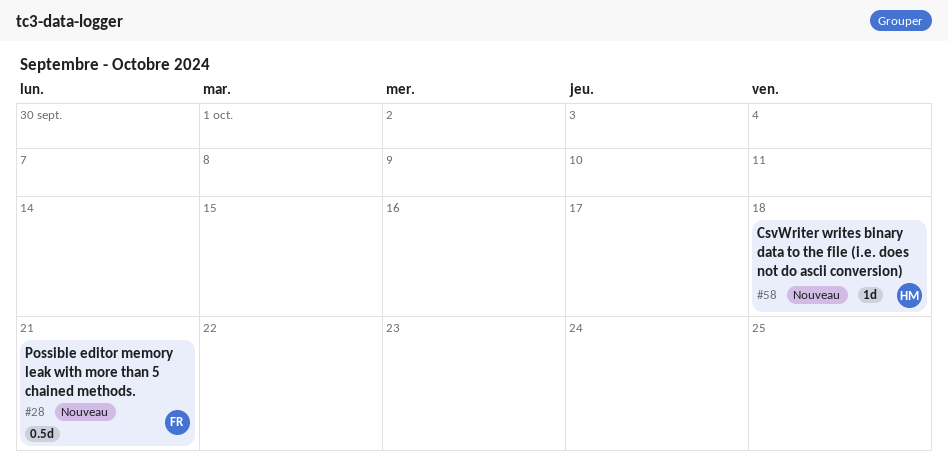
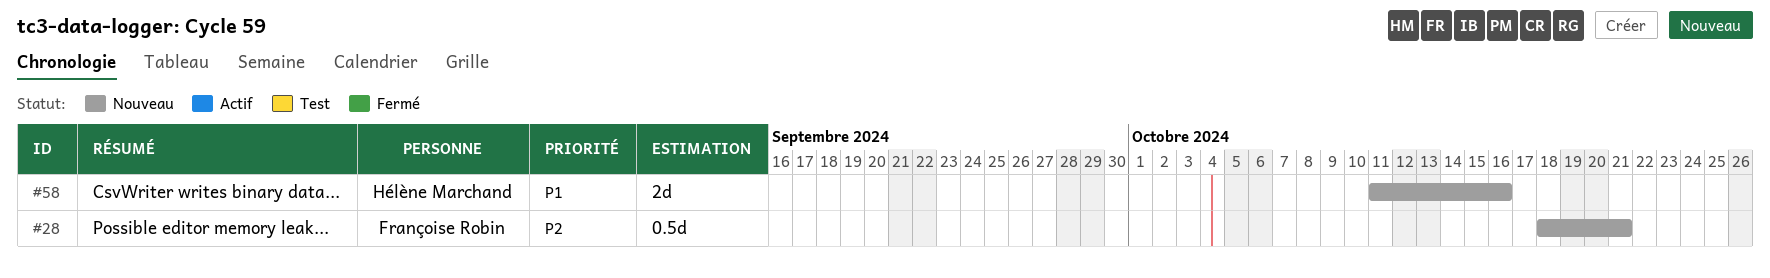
#58, estimate: 1d -> 2d
#58, due: Oct 18 -> Oct 16

